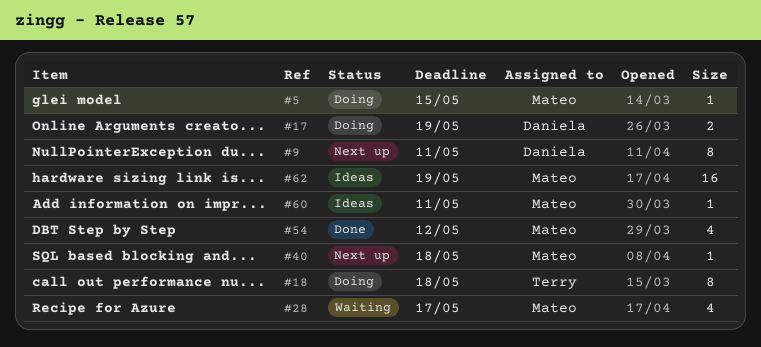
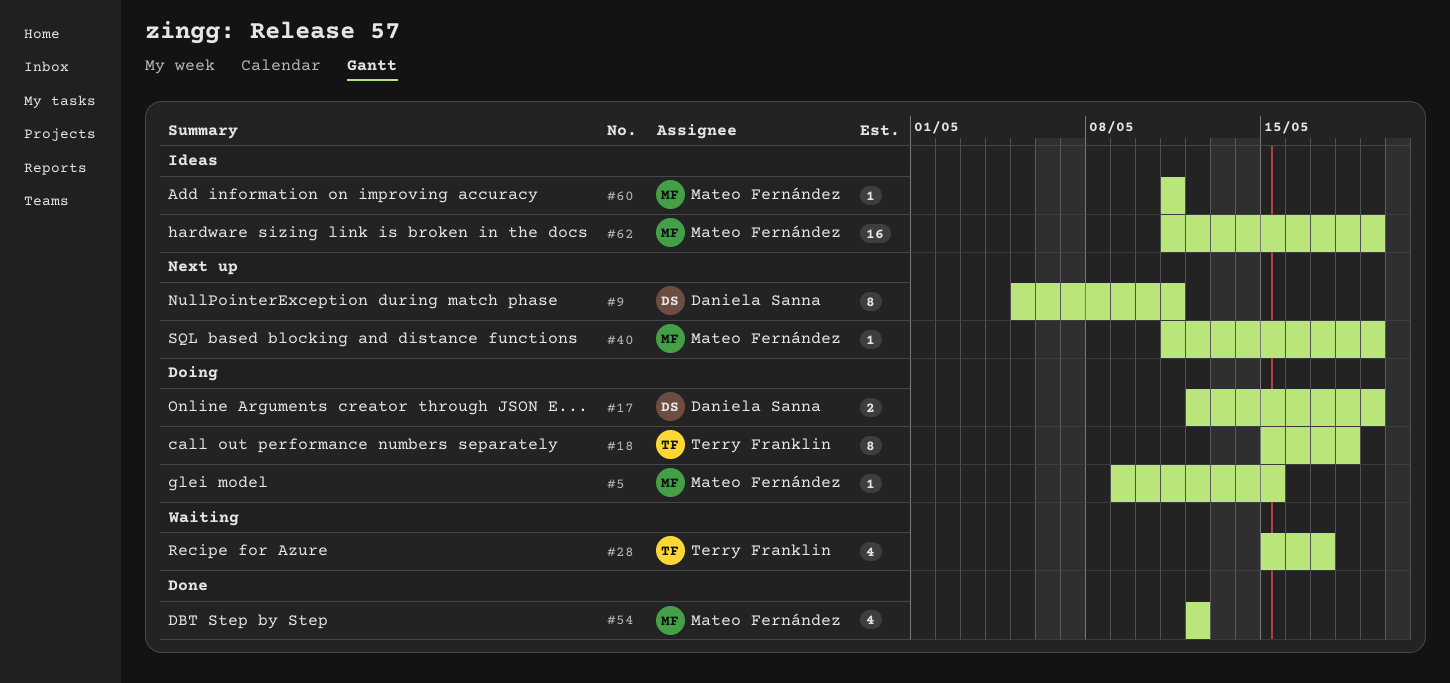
#28, owner: Mateo Fernández -> Terry Franklin
#40, due: May 18 -> May 19

